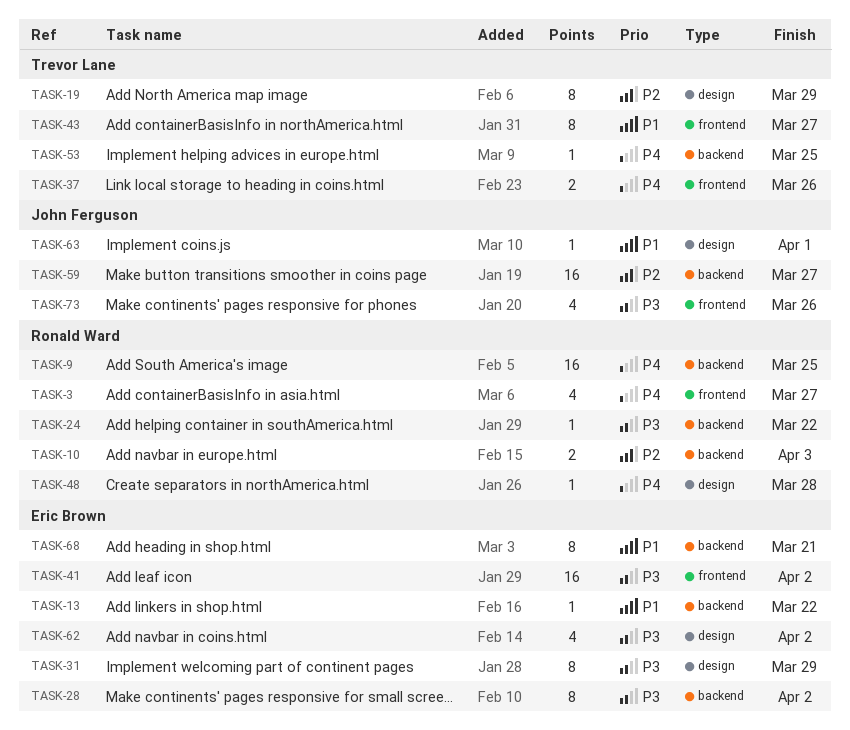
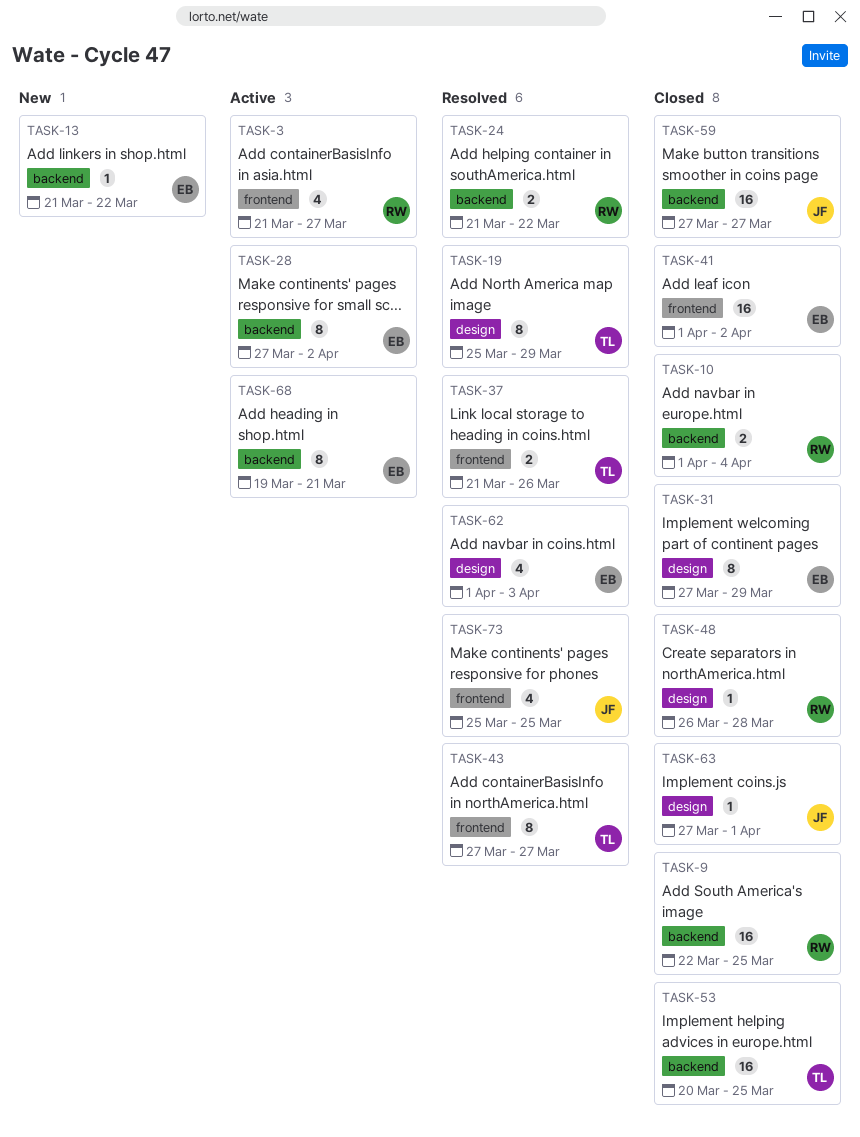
TASK-10, due: Apr 3 -> Apr 4
TASK-24, estimate: 1 -> 2
TASK-53, estimate: 1 -> 16
TASK-62, due: Apr 2 -> Apr 3
TASK-73, due: Mar 26 -> Mar 25

